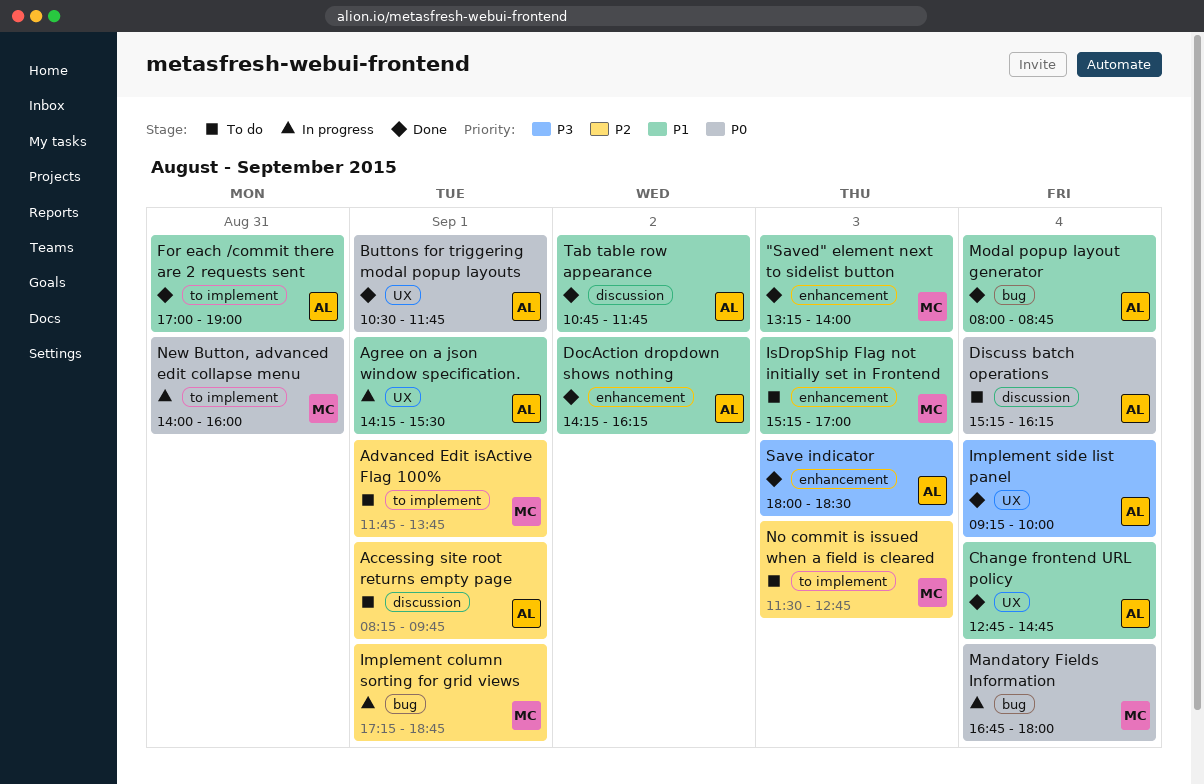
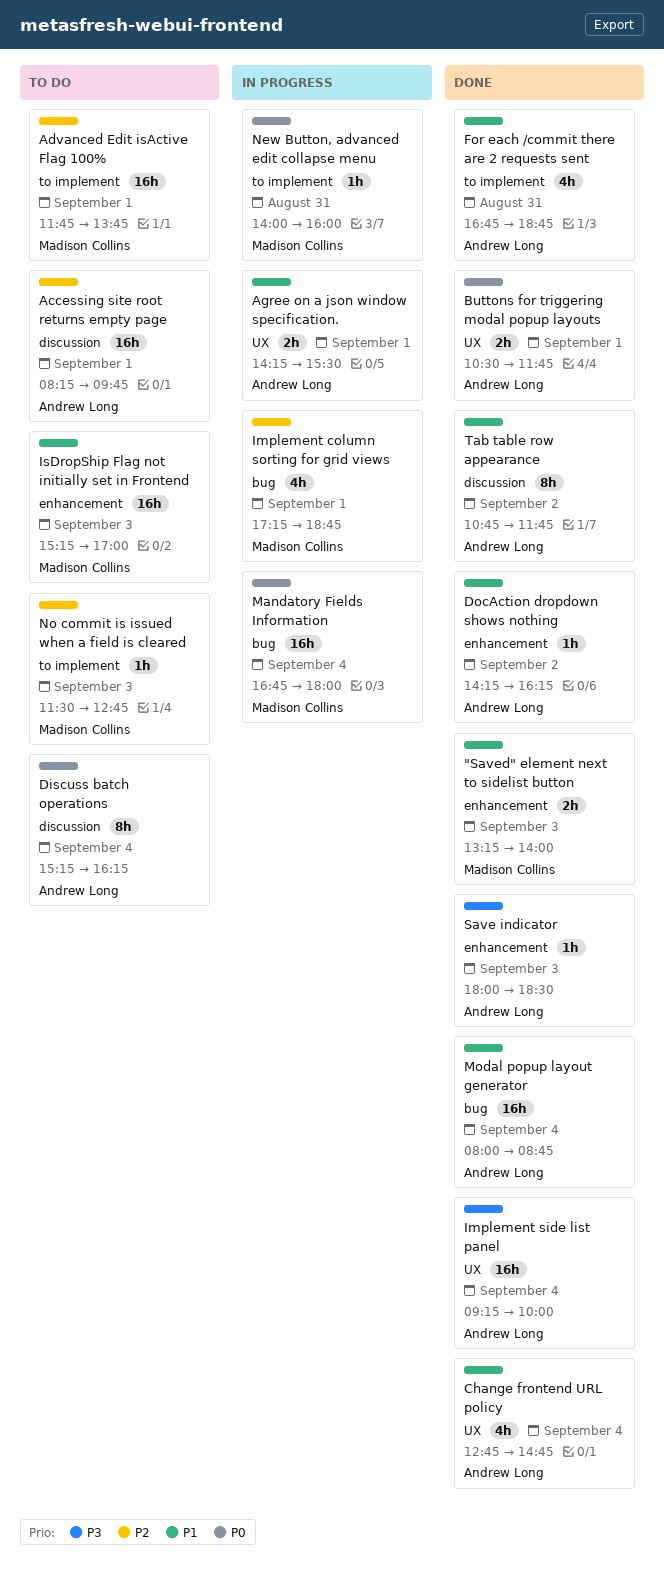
For each /commit there are 2 requests sent, begins: 17:00 -> 16:45
For each /commit there are 2 requests sent, ends: 19:00 -> 18:45

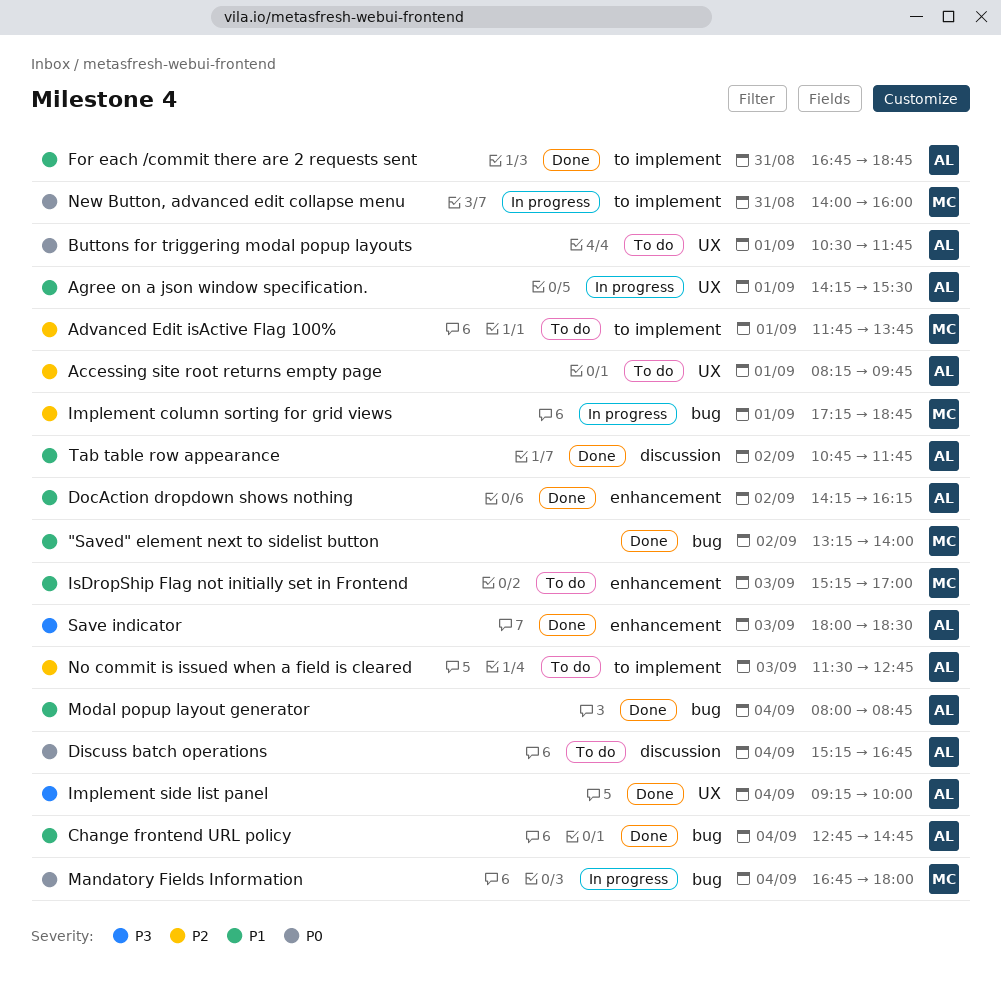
"Saved" element next to sidelist button, label: enhancement -> bug
"Saved" element next to sidelist button, day: Sep 3 -> Sep 2
Accessing site root returns empty page, label: discussion -> UX
Buttons for triggering modal popup layouts, status: Done -> To do
Change frontend URL policy, label: UX -> bug
Discuss batch operations, ends: 16:15 -> 16:45
No commit is issued when a field is cleared, owner: Madison Collins -> Andrew Long

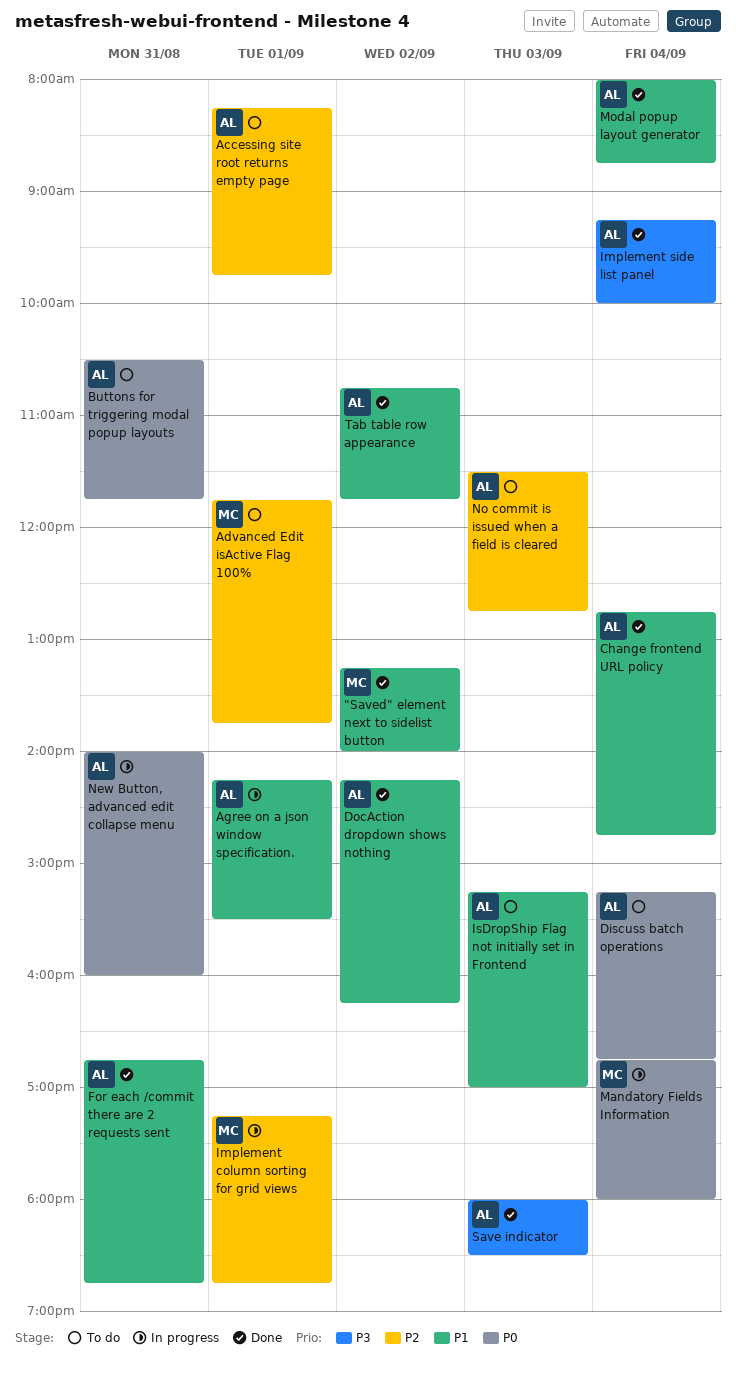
Buttons for triggering modal popup layouts, day: Sep 1 -> Aug 31
IsDropShip Flag not initially set in Frontend, owner: MC -> AL
New Button, advanced edit collapse menu, owner: MC -> AL

